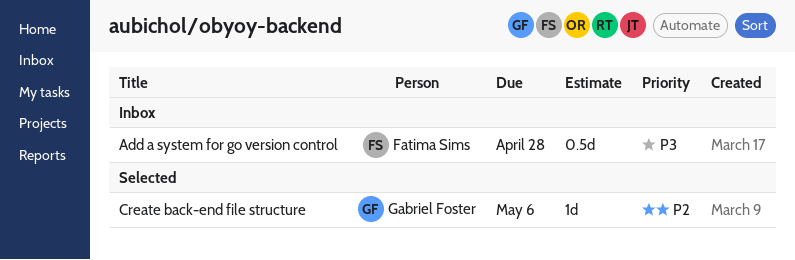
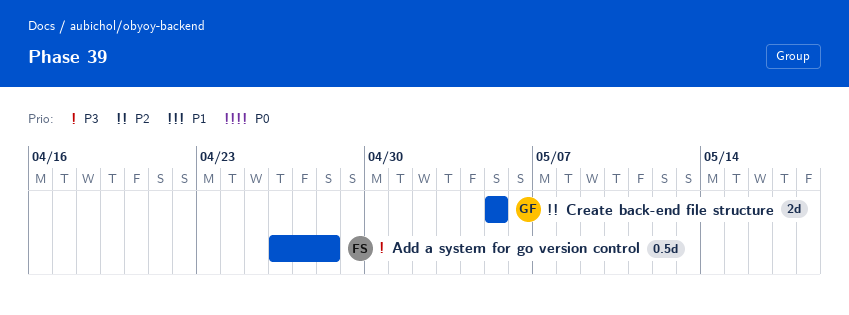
Create back-end file structure, estimate: 1d -> 2d
Create back-end file structure, due: May 6 -> May 5

